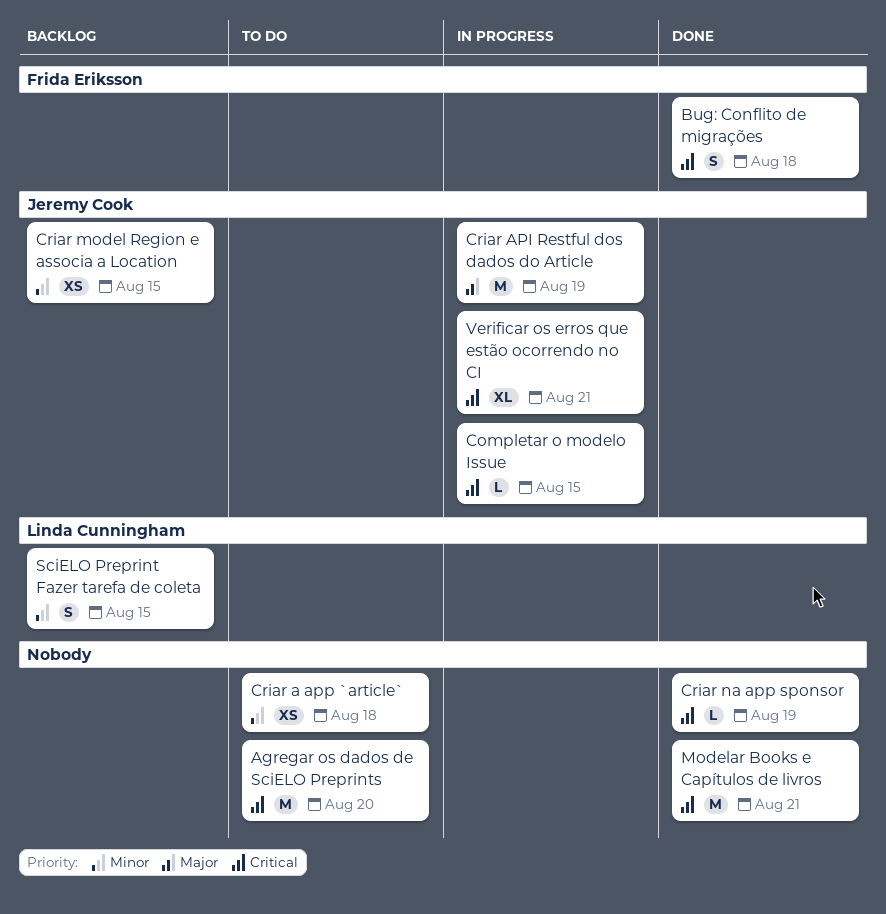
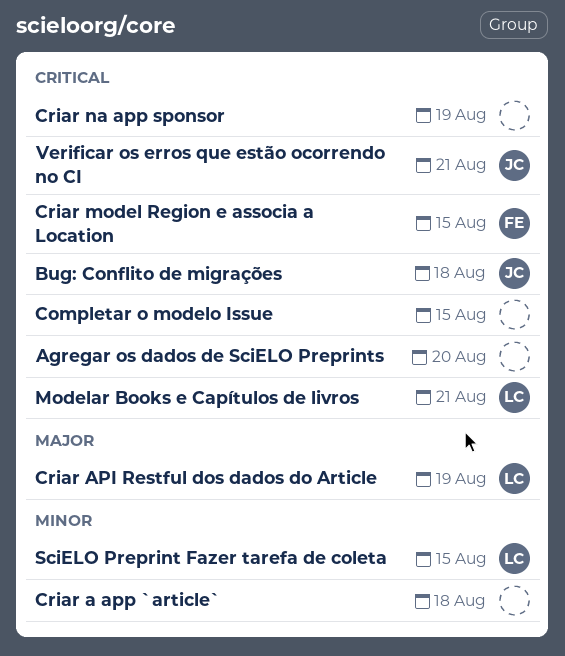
Bug: Conflito de migrações, owner: Frida Eriksson -> Jeremy Cook
Completar o modelo Issue, owner: Jeremy Cook -> none
Criar API Restful dos dados do Article, owner: Jeremy Cook -> Linda Cunningham
Criar model Region e associa a Location, owner: Jeremy Cook -> Frida Eriksson
Criar model Region e associa a Location, priority: Minor -> Critical
Modelar Books e Capítulos de livros, owner: none -> Linda Cunningham

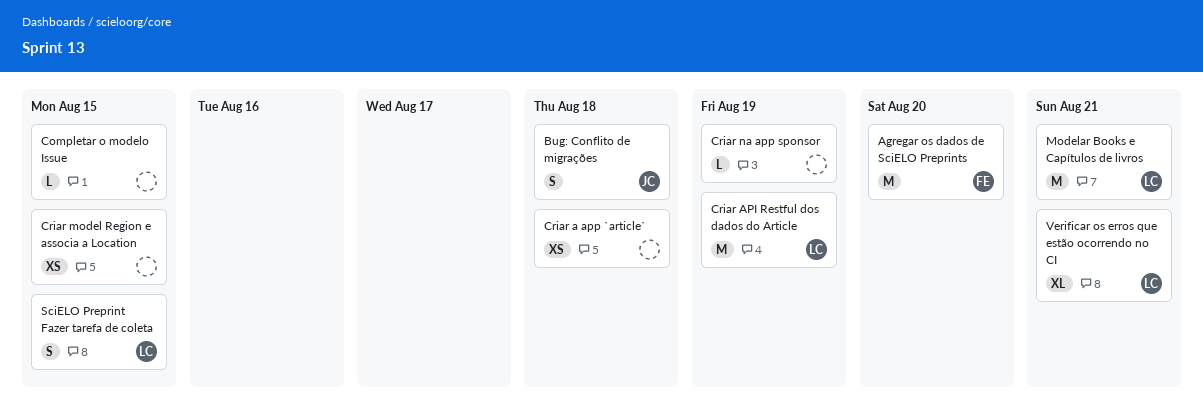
Agregar os dados de SciELO Preprints, owner: none -> FE
Criar model Region e associa a Location, owner: FE -> none
Verificar os erros que estão ocorrendo no CI, owner: JC -> LC

